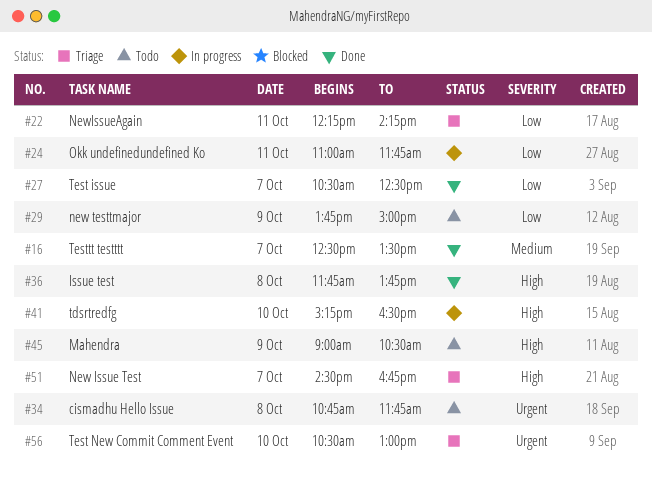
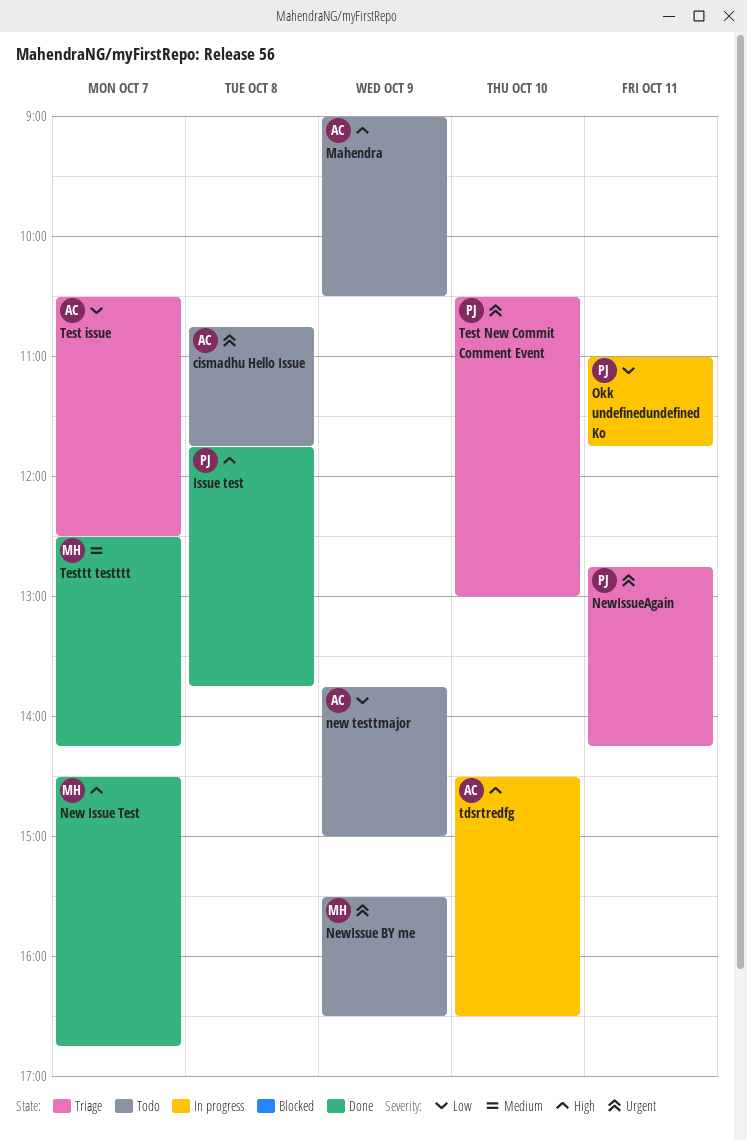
New Issue Test, status: Triage -> Done
NewIssue BY me: none -> present
NewIssueAgain, priority: Low -> Urgent
NewIssueAgain, begins: 12:15 -> 12:45
tdsrtredfg, begins: 15:15 -> 14:30
Test issue, status: Done -> Triage
Testtt testttt, ends: 13:30 -> 14:15

